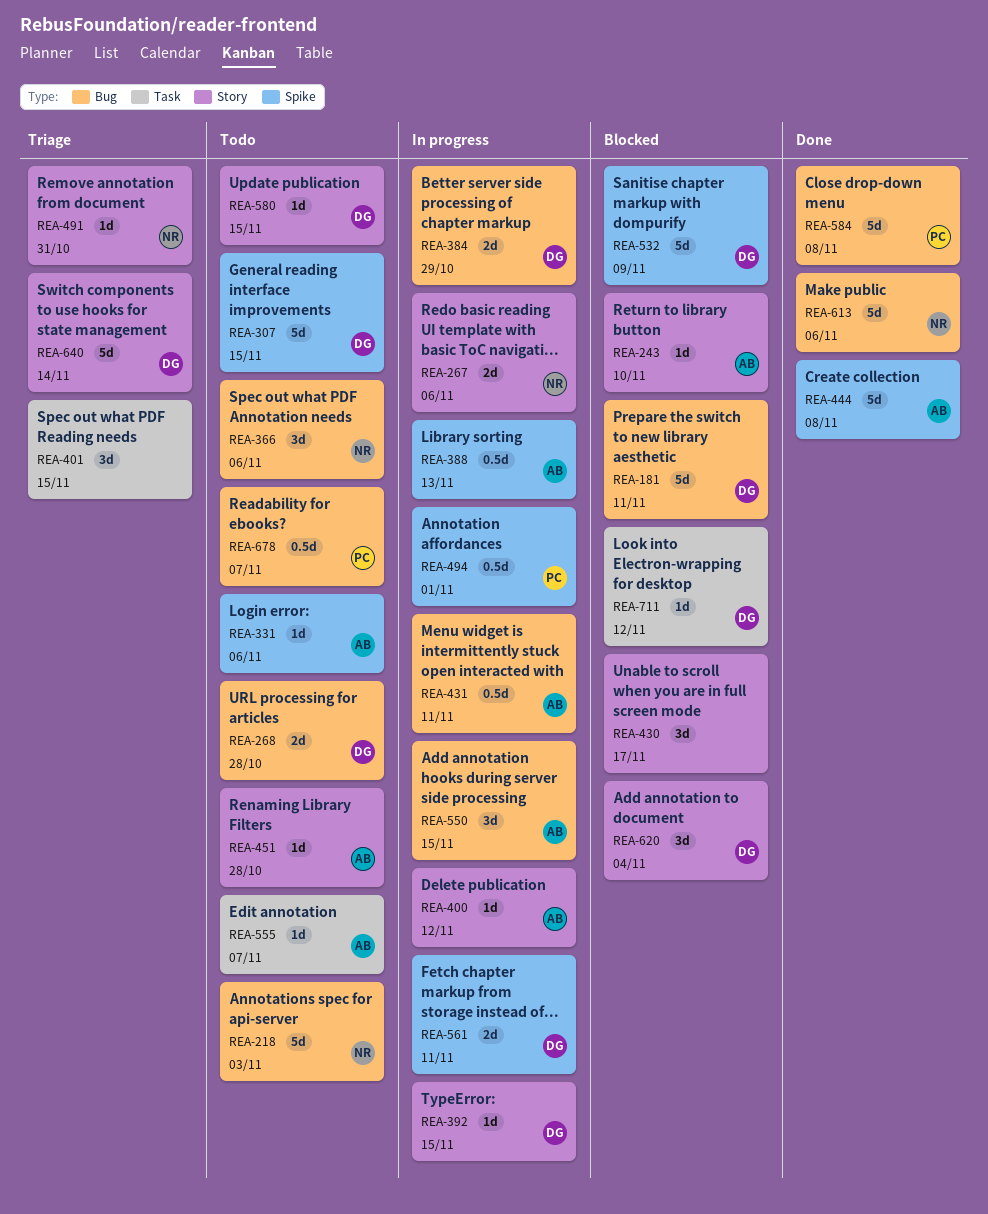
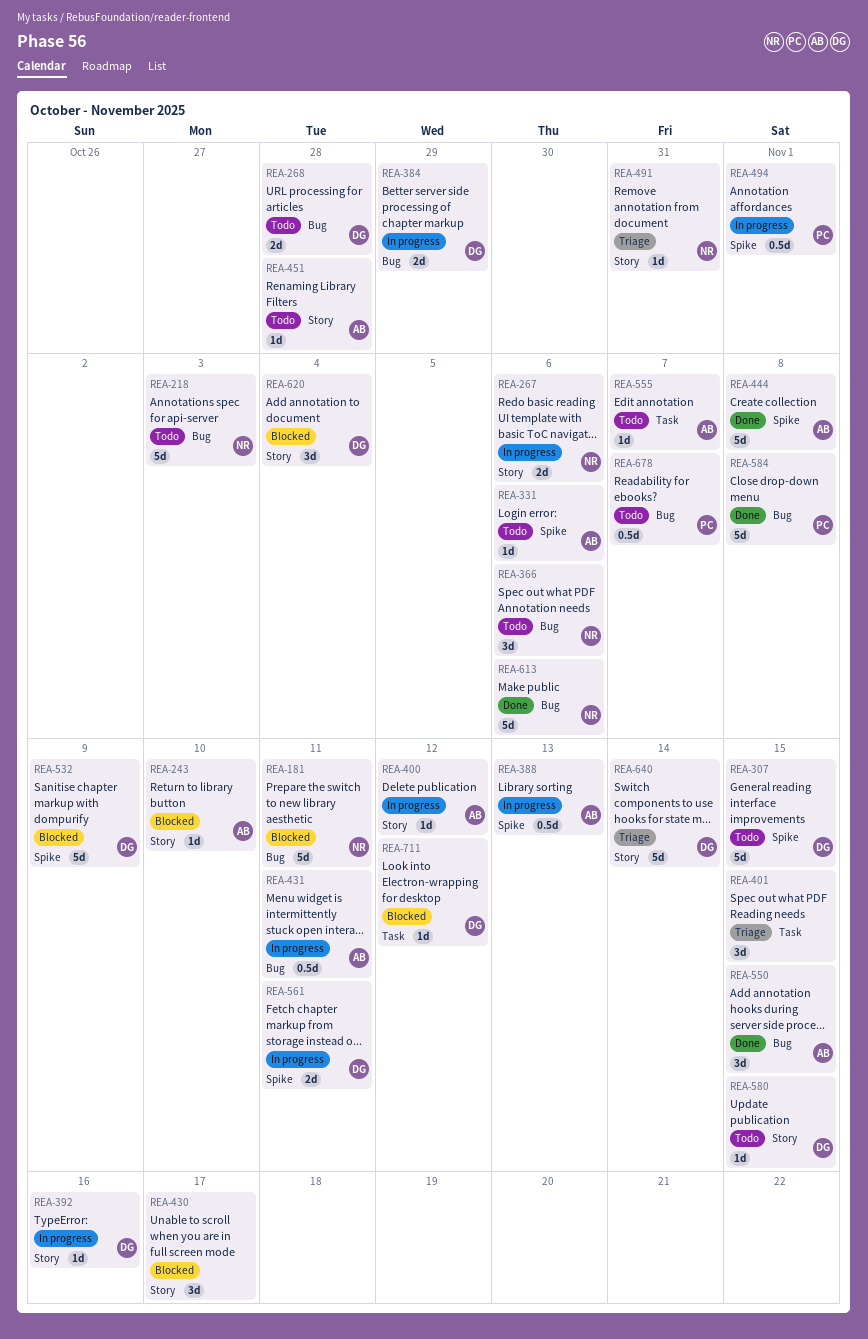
REA-181, owner: DG -> NR
REA-392, due: Nov 15 -> Nov 16
REA-550, status: In progress -> Done

